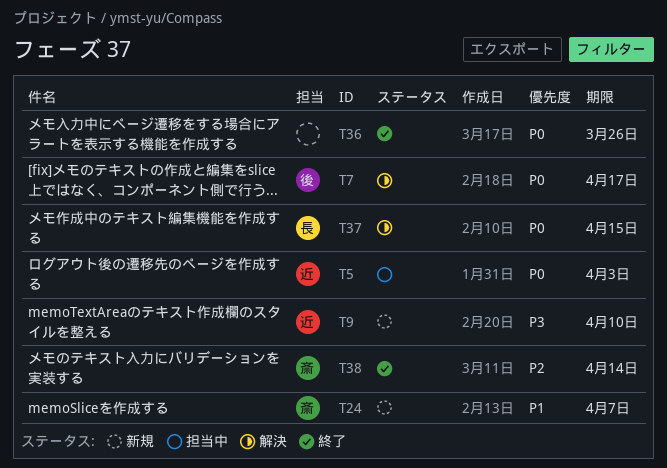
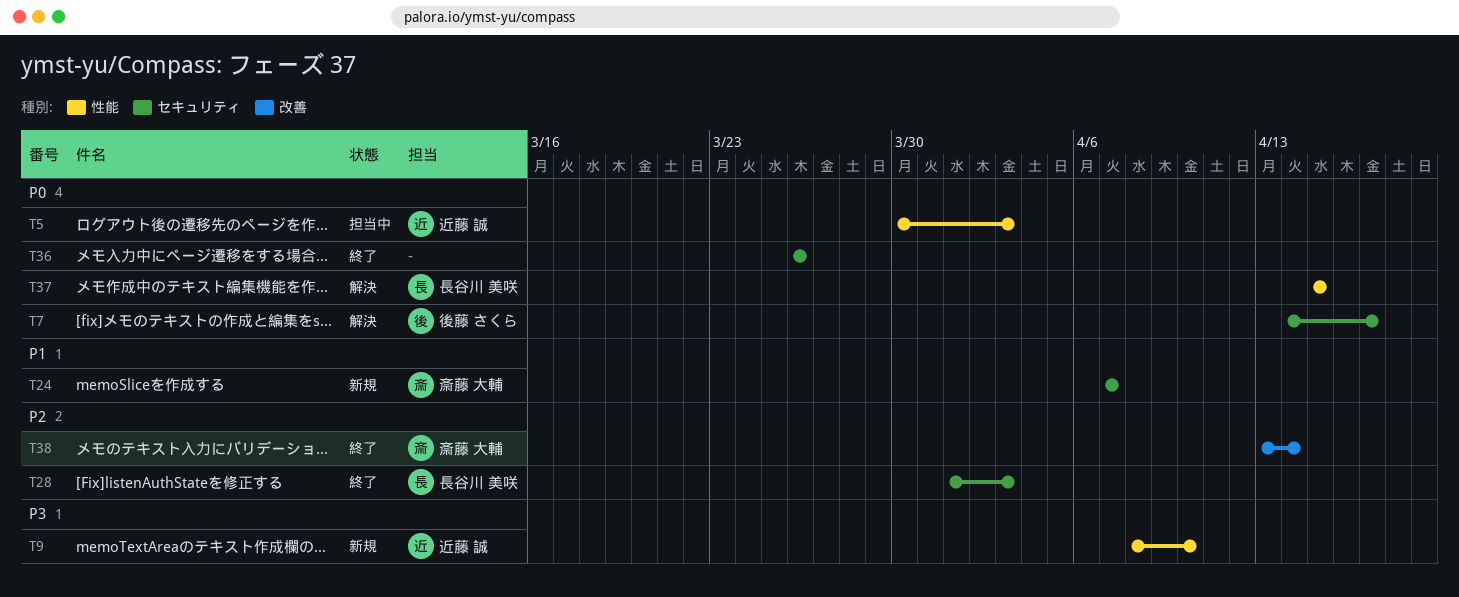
T28: none -> present

